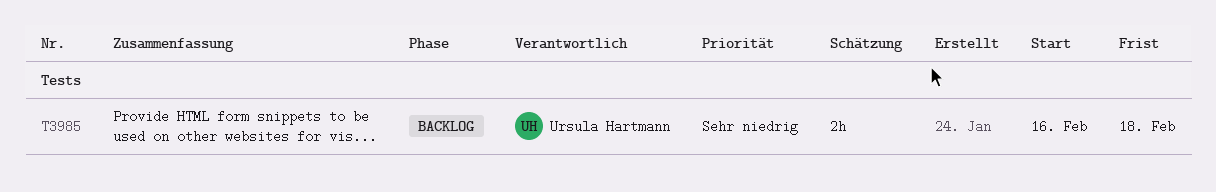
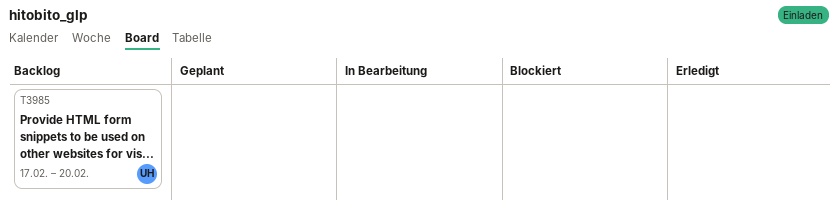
T3985, start: Feb 16 -> Feb 17
T3985, due: Feb 18 -> Feb 20

